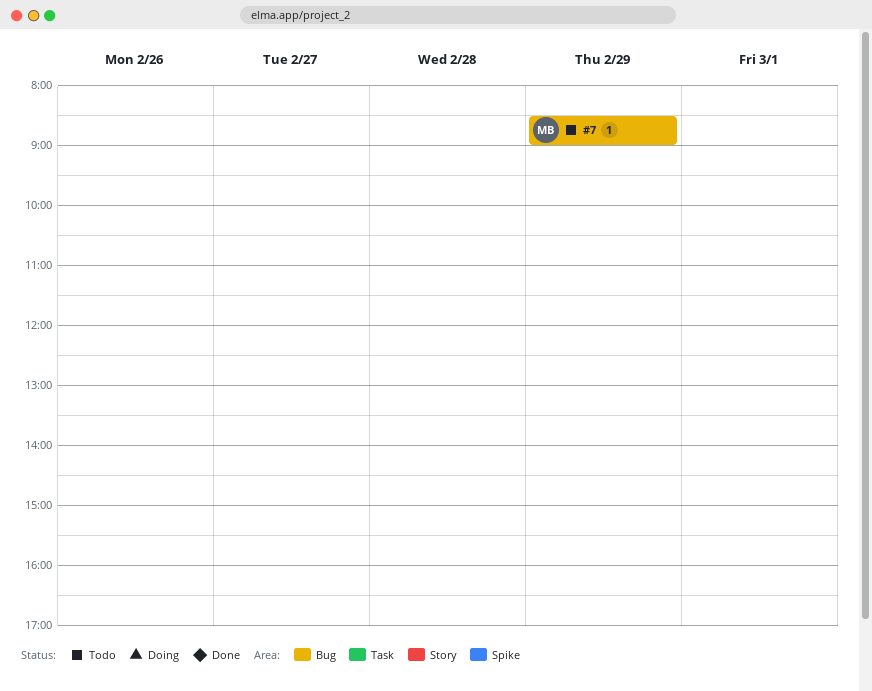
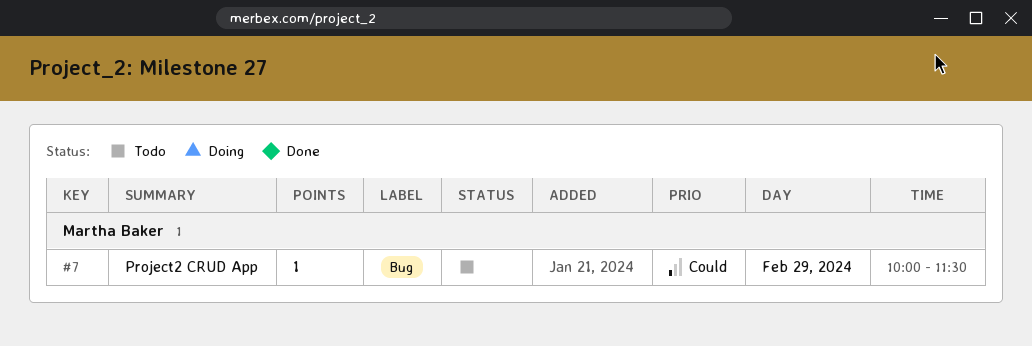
#7, begins: 08:30 -> 10:00
#7, ends: 09:00 -> 11:30

